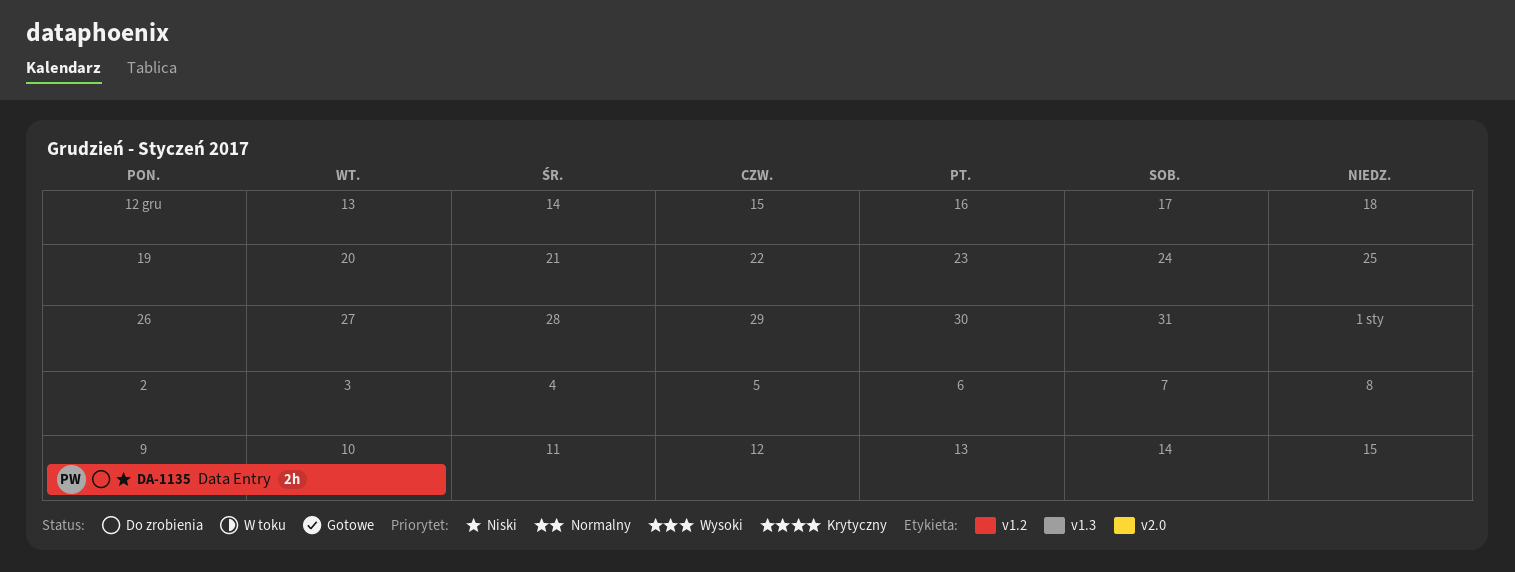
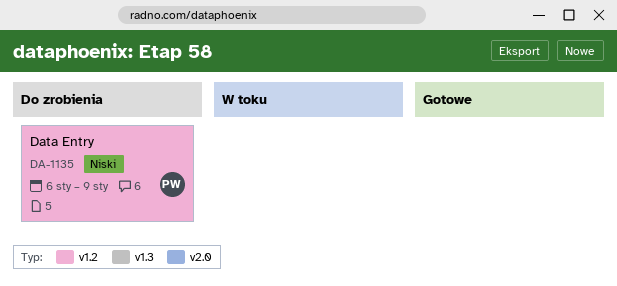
DA-1135, start: Jan 9 -> Jan 6
DA-1135, due: Jan 10 -> Jan 9

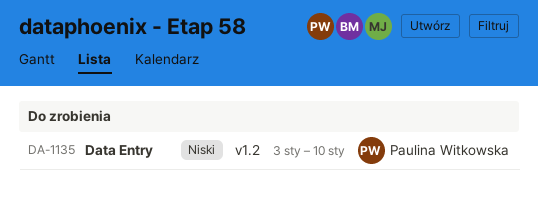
DA-1135, start: Jan 6 -> Jan 3
DA-1135, due: Jan 9 -> Jan 10

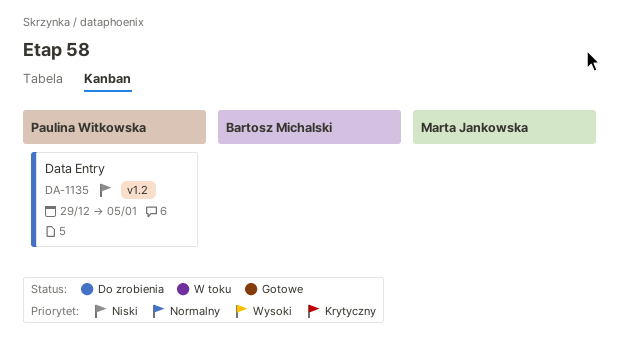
DA-1135, start: Jan 3 -> Dec 29
DA-1135, due: Jan 10 -> Jan 5

